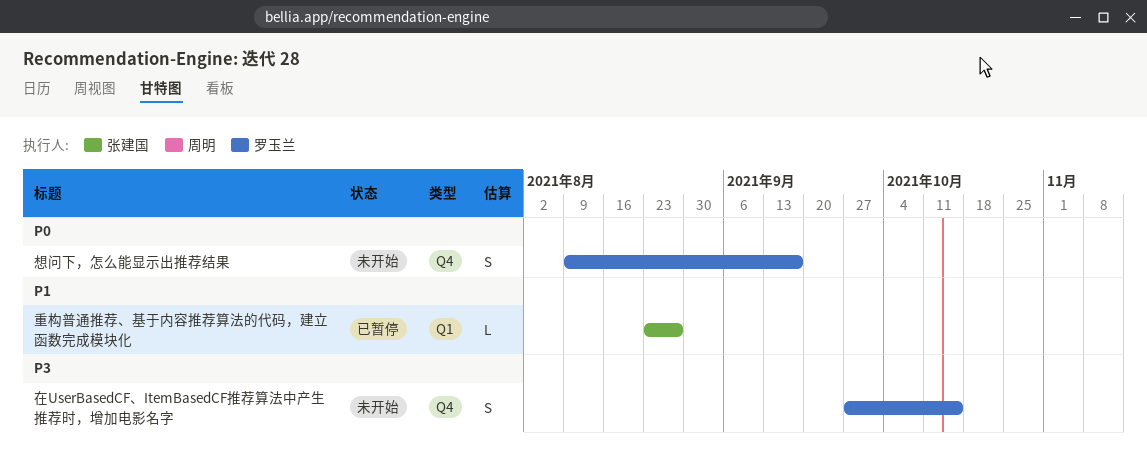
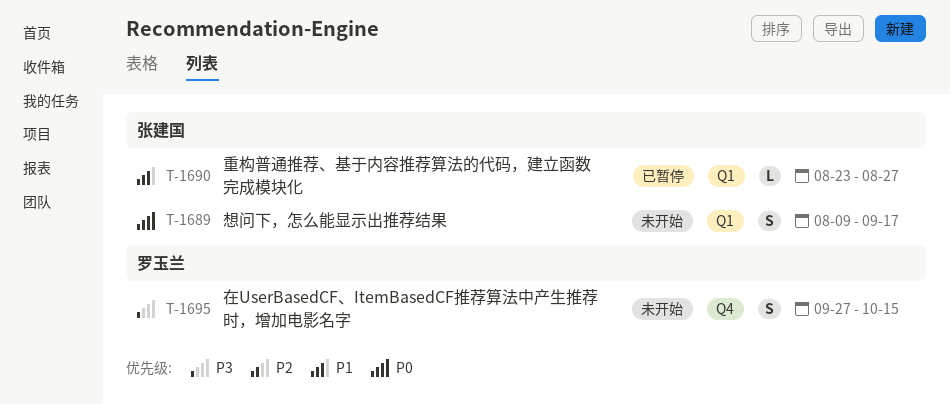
想问下，怎么能显示出推荐结果, owner: 罗玉兰 -> 张建国
想问下，怎么能显示出推荐结果, label: Q4 -> Q1

